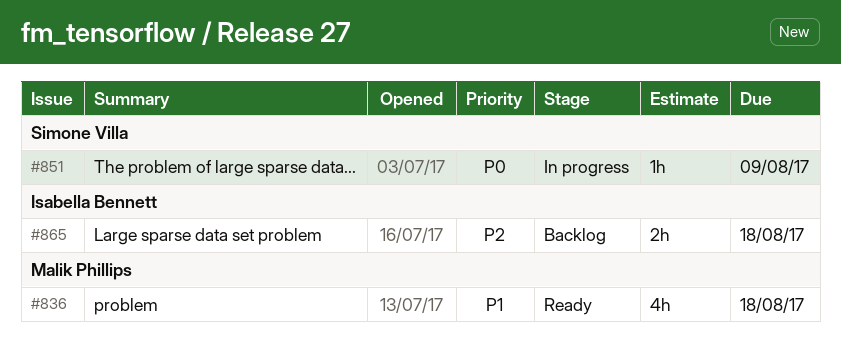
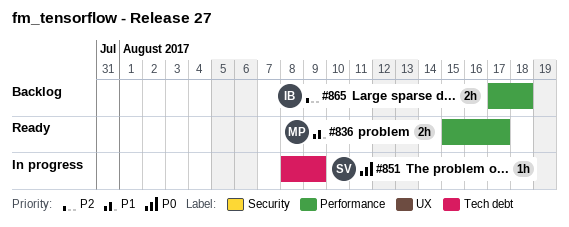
#836, estimate: 4h -> 2h
#836, due: Aug 18 -> Aug 17

